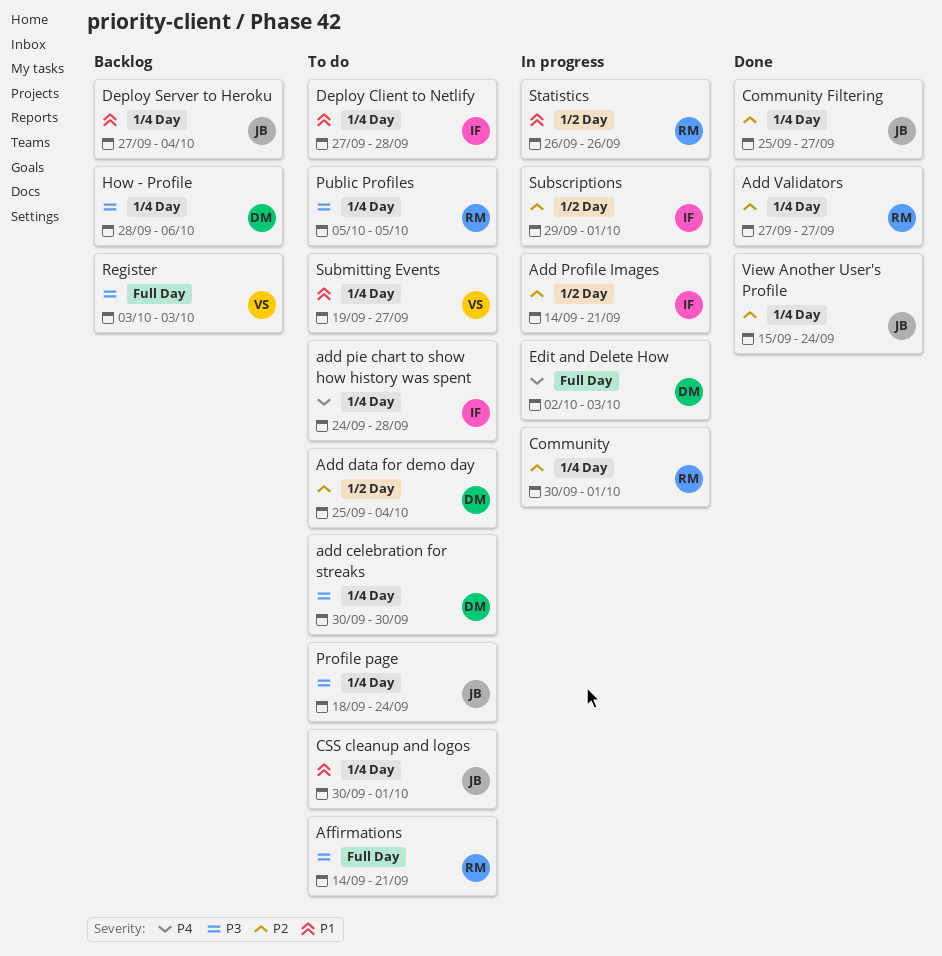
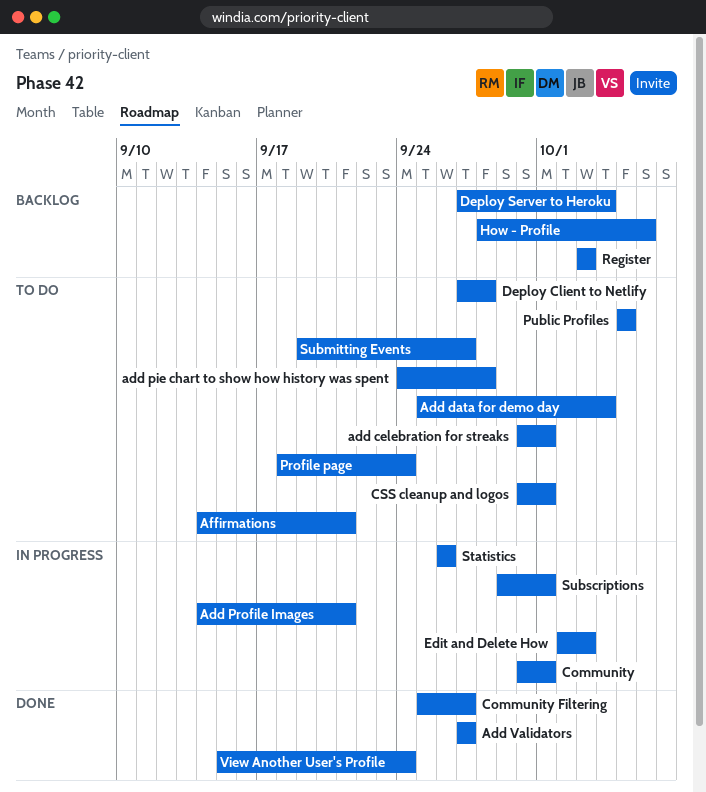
add celebration for streaks, due: Sep 30 -> Oct 1

